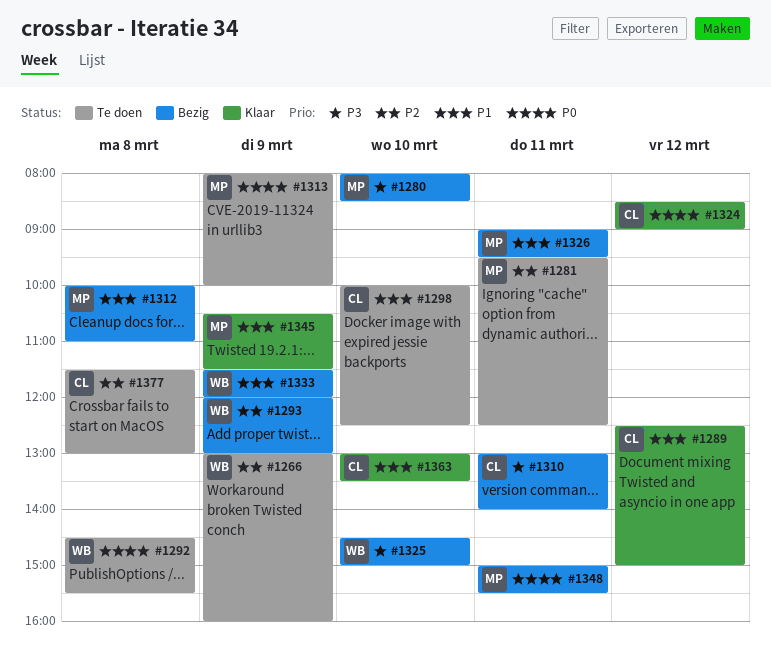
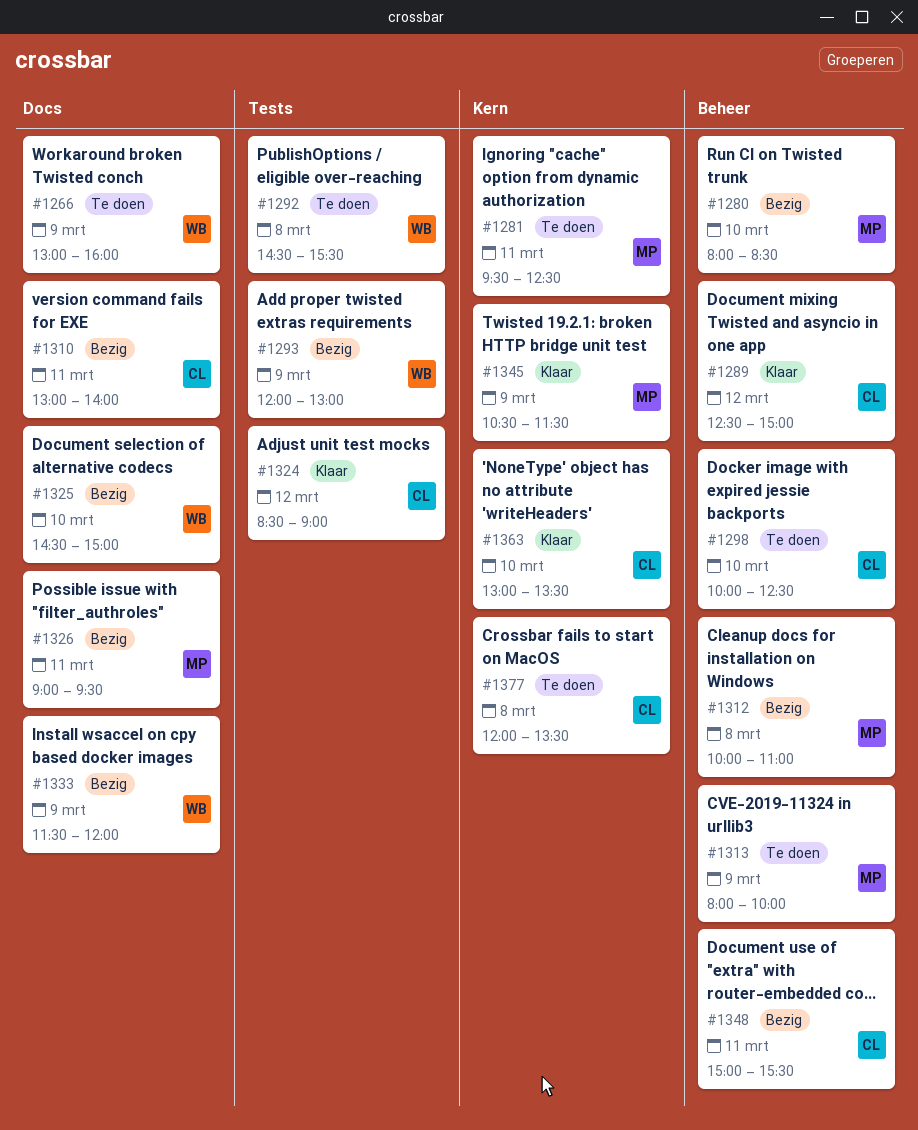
#1348, owner: MP -> CL
#1377, begins: 11:30 -> 12:00
#1377, ends: 13:00 -> 13:30

